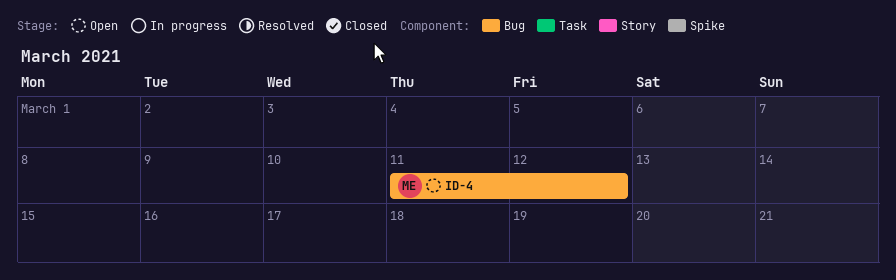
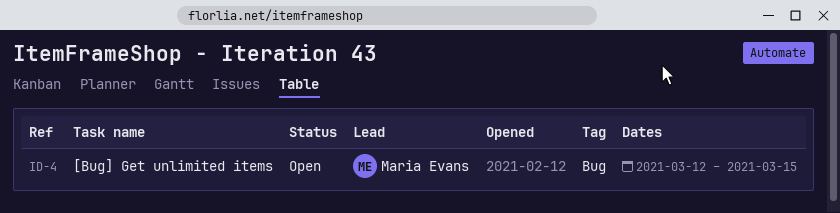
ID-4, start: Mar 11 -> Mar 12
ID-4, due: Mar 12 -> Mar 15

